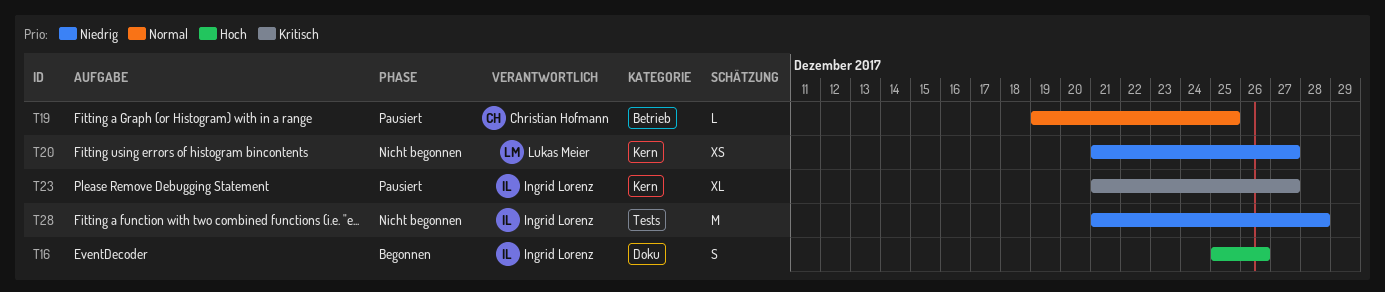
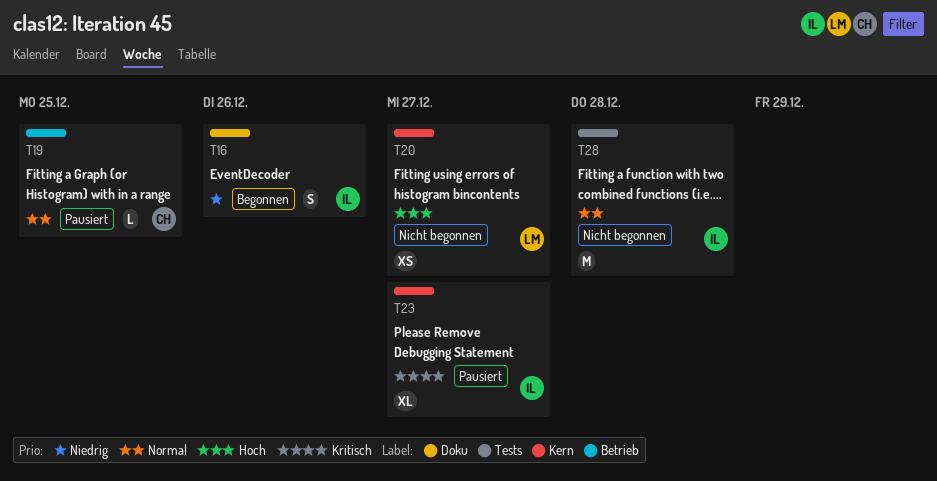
T16, priority: Hoch -> Niedrig
T20, priority: Niedrig -> Hoch
T28, priority: Niedrig -> Normal

